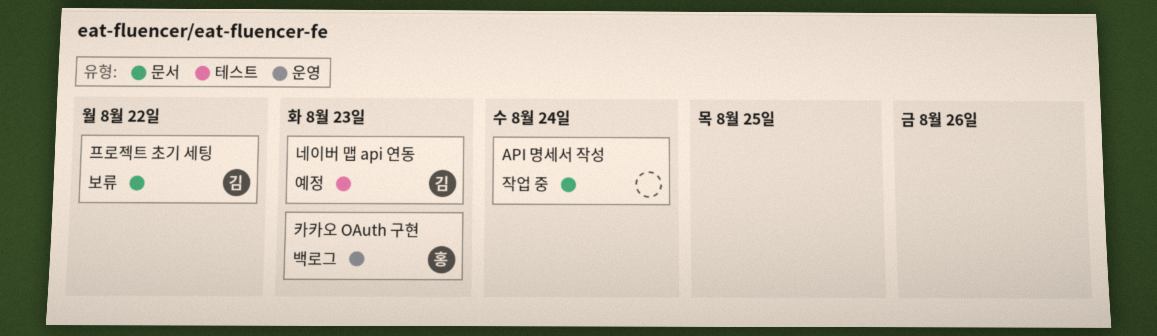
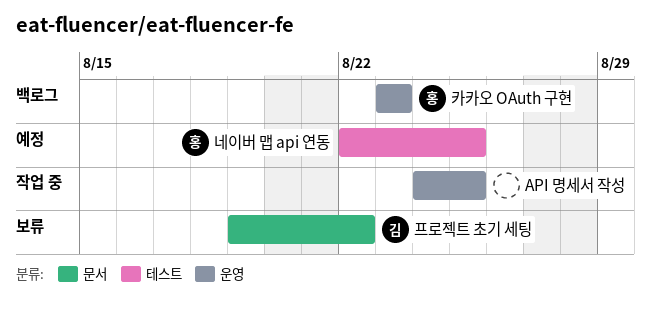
API 명세서 작성, label: 문서 -> 운영
API 명세서 작성, due: Aug 24 -> Aug 25
네이버 맵 api 연동, owner: 김 -> 홍
네이버 맵 api 연동, due: Aug 23 -> Aug 25

